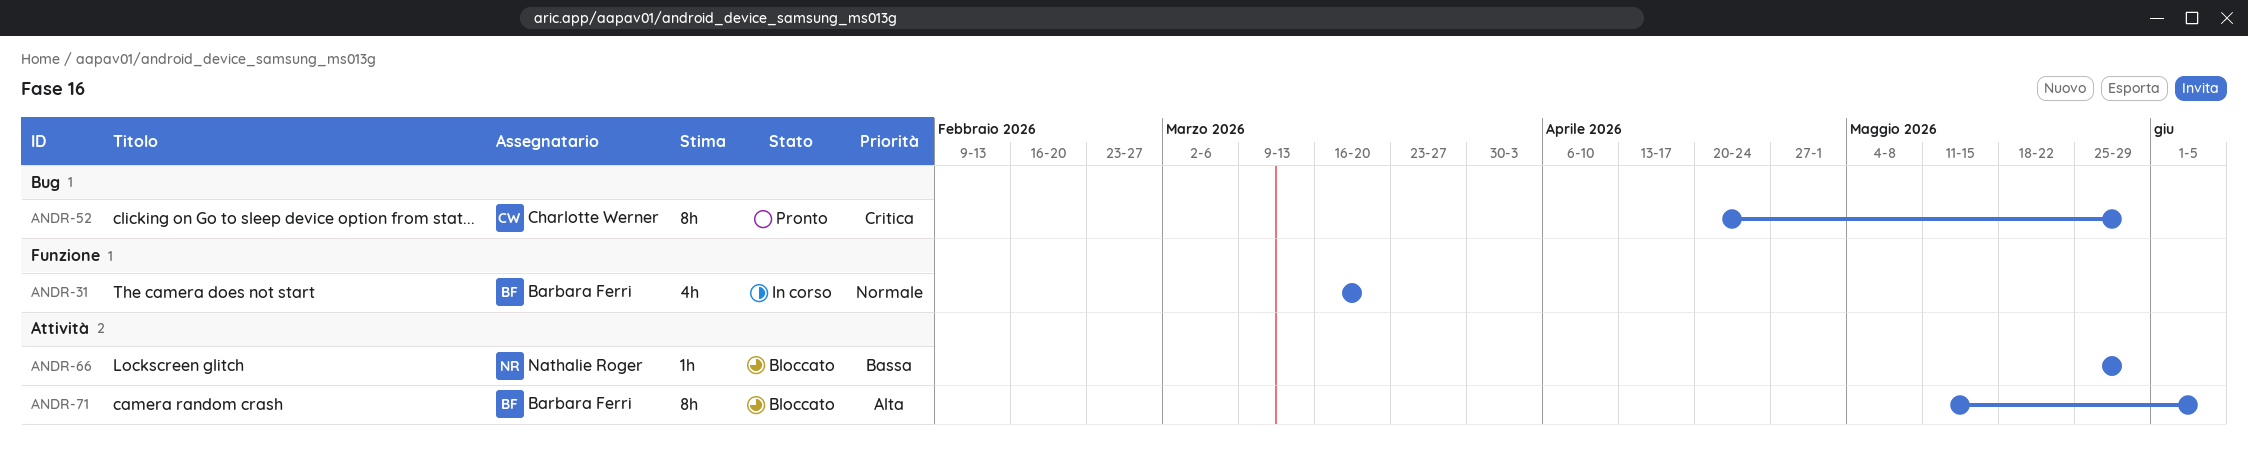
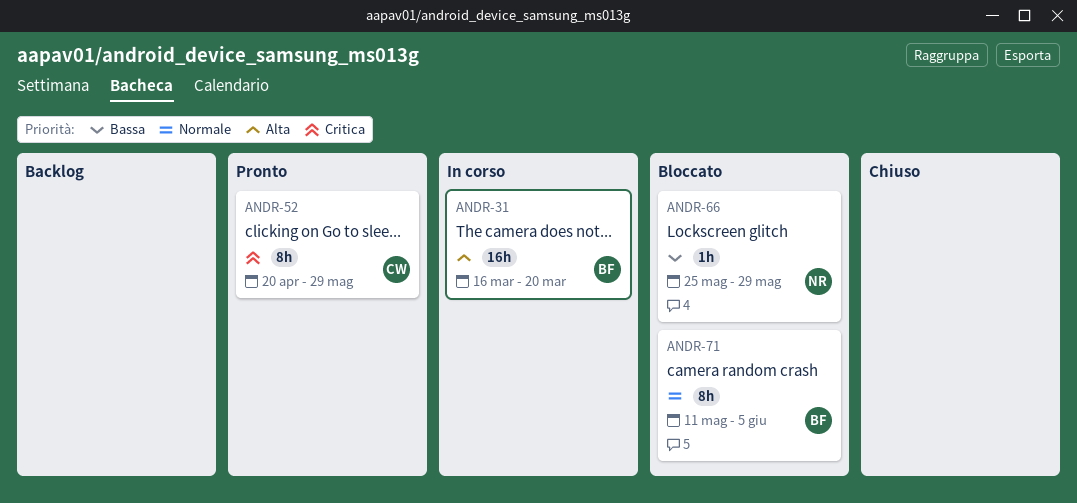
ANDR-31, priority: Normale -> Alta
ANDR-31, estimate: 4h -> 16h
ANDR-71, priority: Alta -> Normale

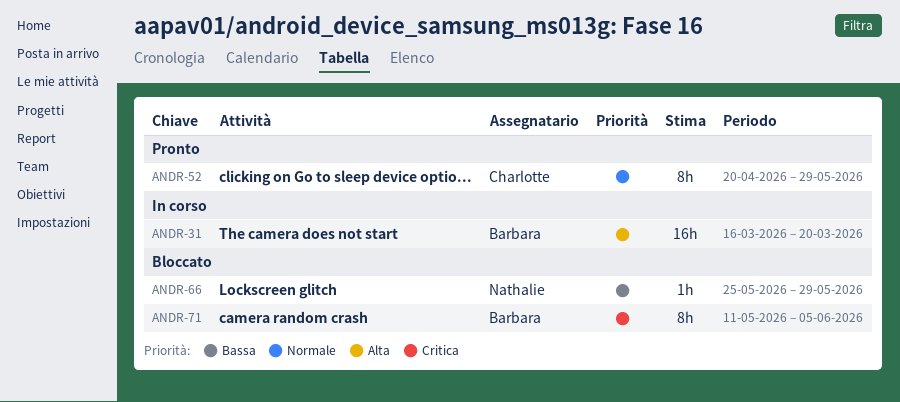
ANDR-52, priority: Critica -> Normale
ANDR-71, priority: Normale -> Critica

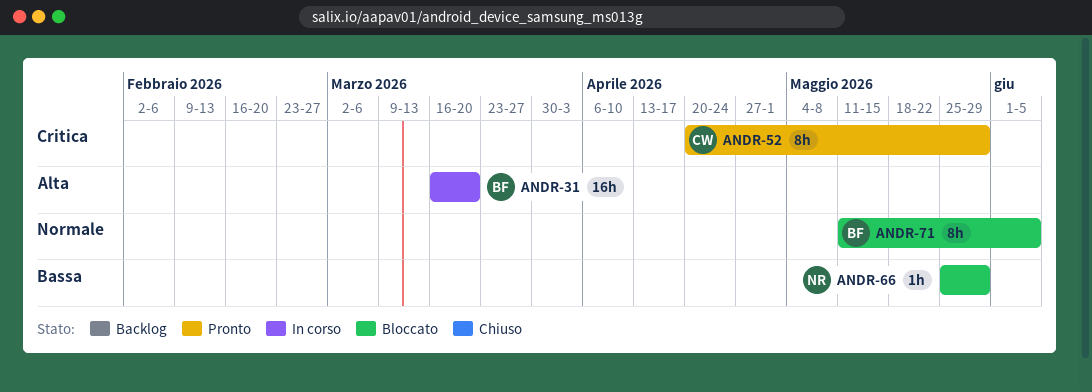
ANDR-52, priority: Normale -> Critica
ANDR-71, priority: Critica -> Normale

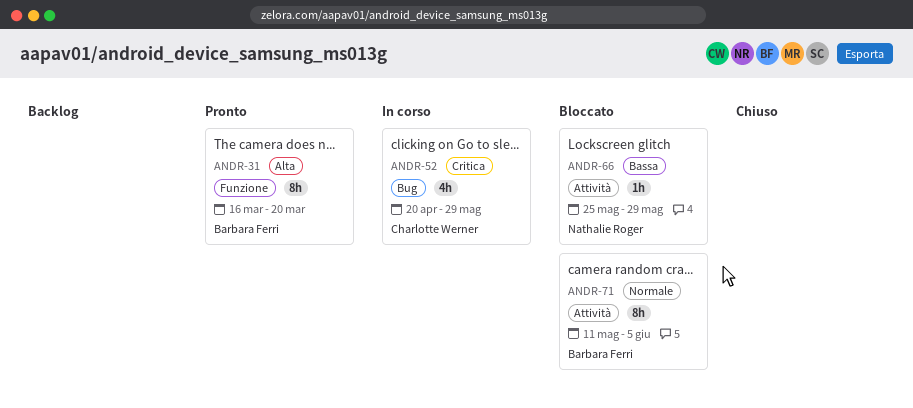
ANDR-31, status: In corso -> Pronto
ANDR-31, estimate: 16h -> 8h
ANDR-52, status: Pronto -> In corso
ANDR-52, estimate: 8h -> 4h

